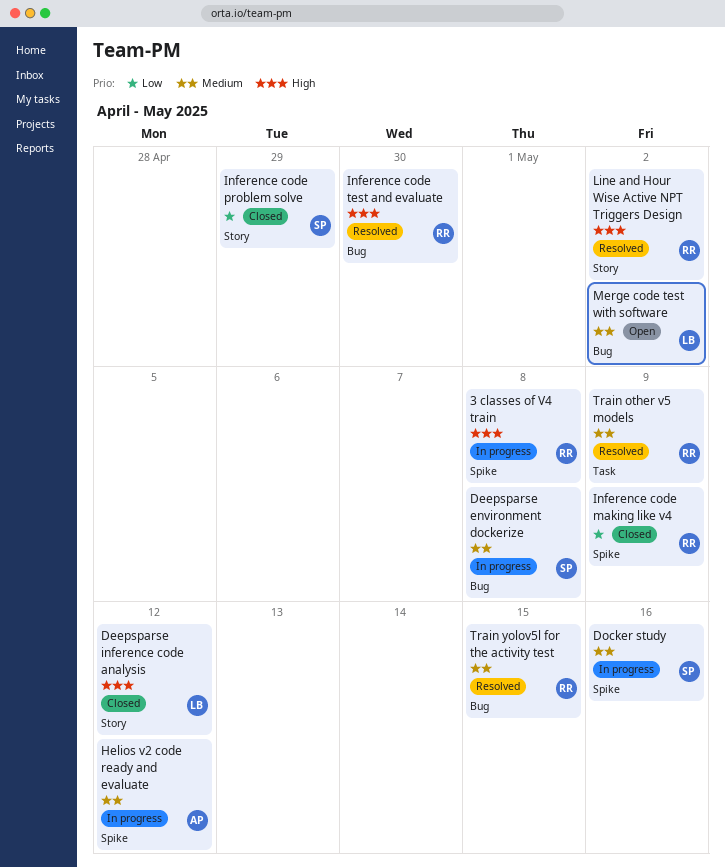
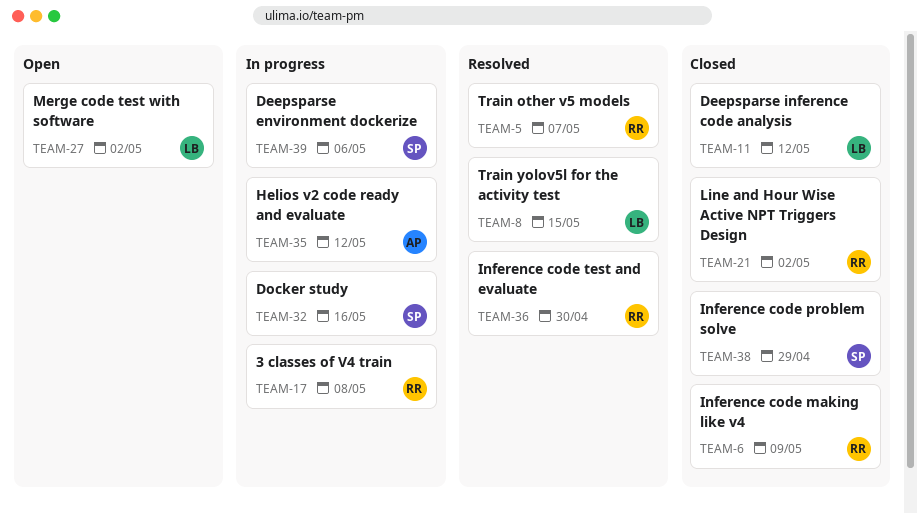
Deepsparse environment dockerize, due: May 8 -> May 6
Line and Hour Wise Active NPT Triggers Design, status: Resolved -> Closed
Train other v5 models, due: May 9 -> May 7
Train yolov5l for the activity test, owner: RR -> LB

